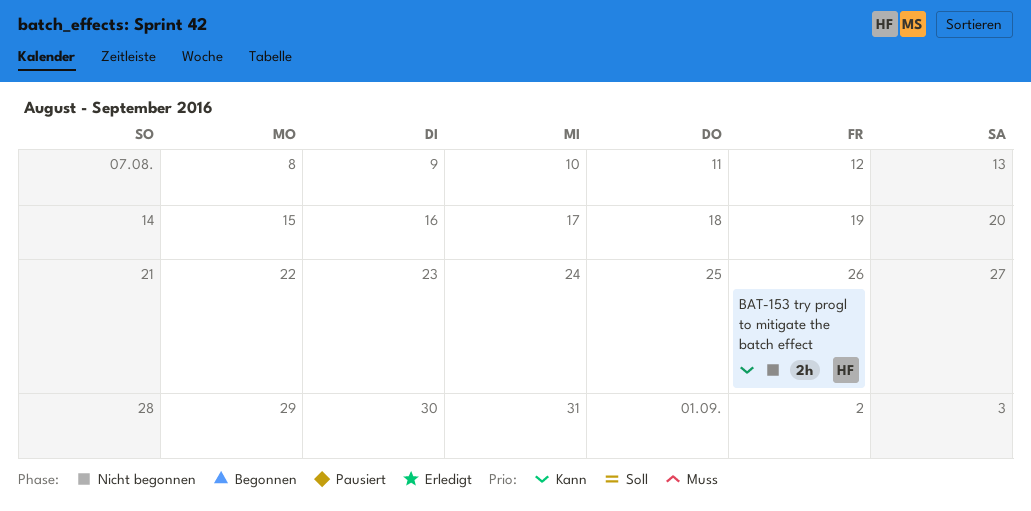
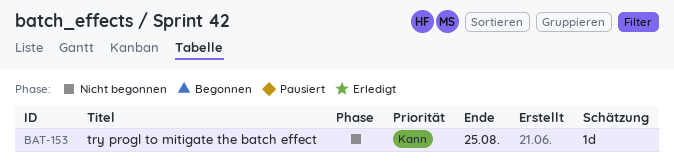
BAT-153, estimate: 2h -> 1d
BAT-153, due: Aug 26 -> Aug 25

